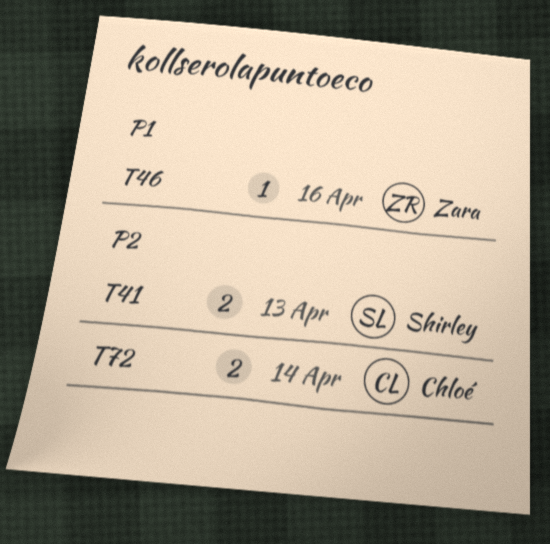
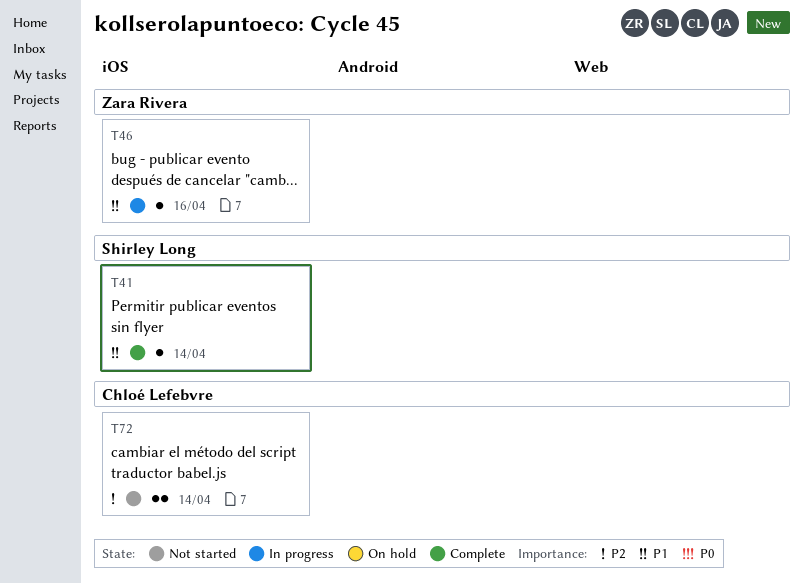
T41, priority: P2 -> P1
T41, estimate: 2 -> 1
T41, due: Apr 13 -> Apr 14

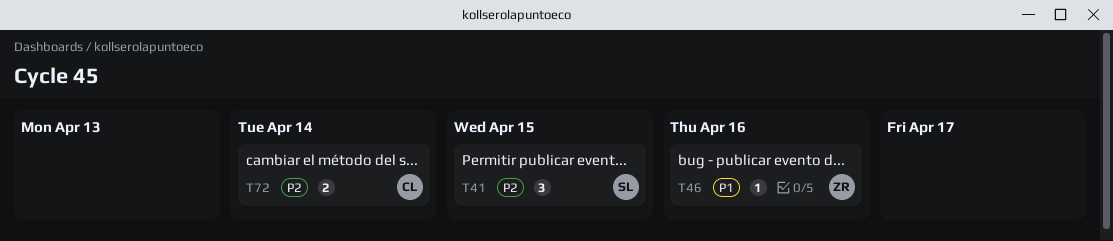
T41, priority: P1 -> P2
T41, estimate: 1 -> 3
T41, due: Apr 14 -> Apr 15

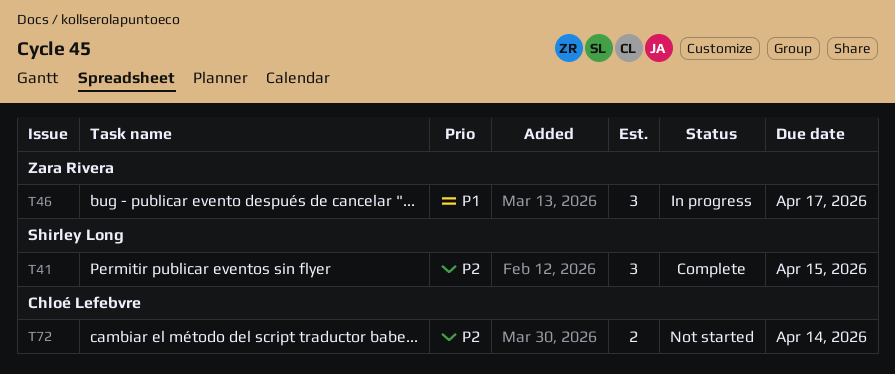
T46, estimate: 1 -> 3
T46, due: Apr 16 -> Apr 17

